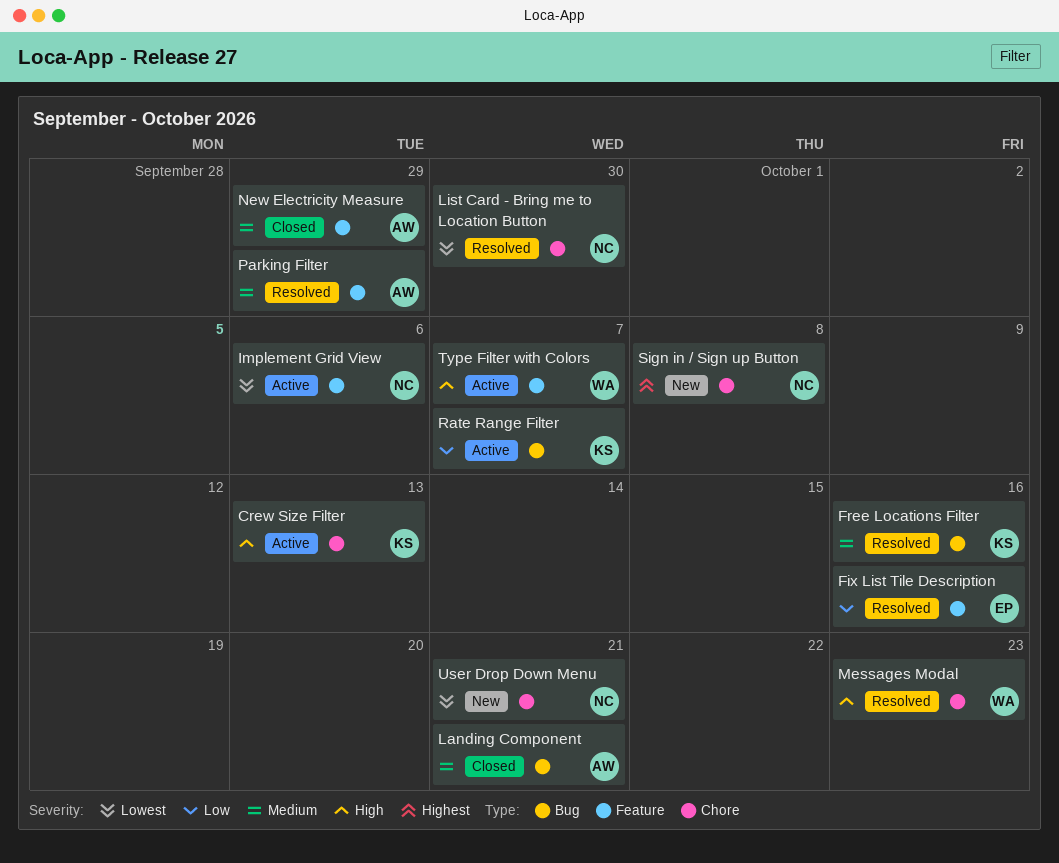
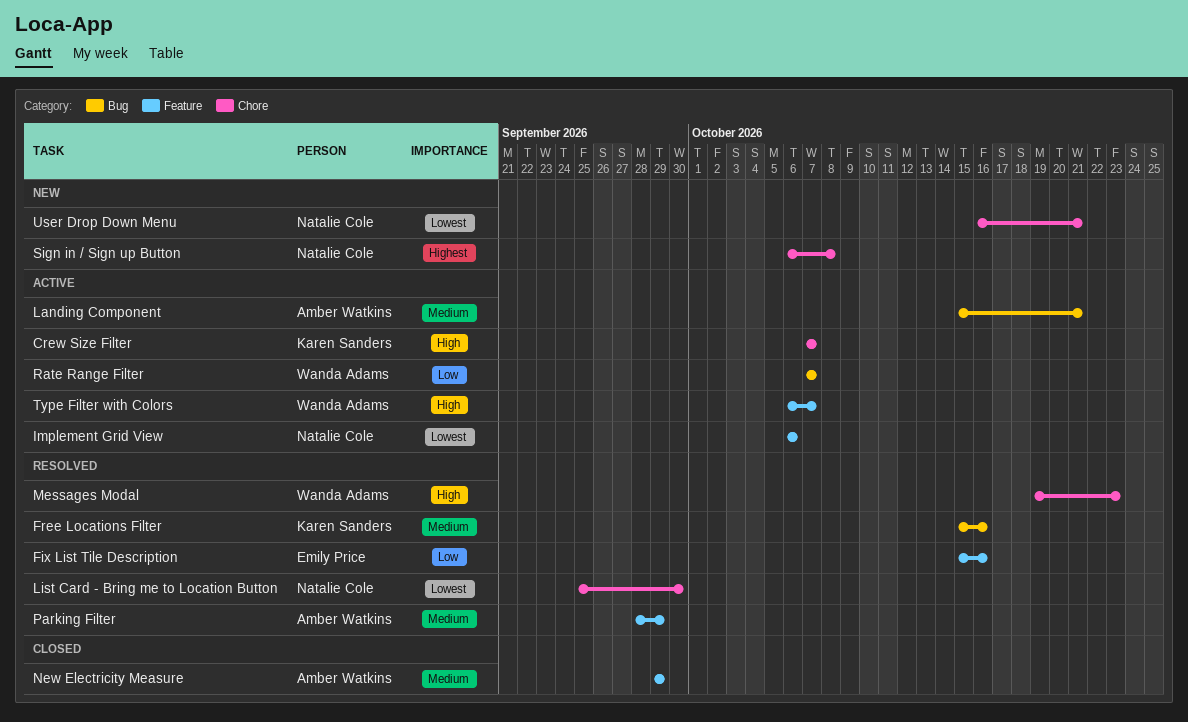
Crew Size Filter, due: Oct 13 -> Oct 7
Landing Component, status: Closed -> Active
Rate Range Filter, owner: Karen Sanders -> Wanda Adams

